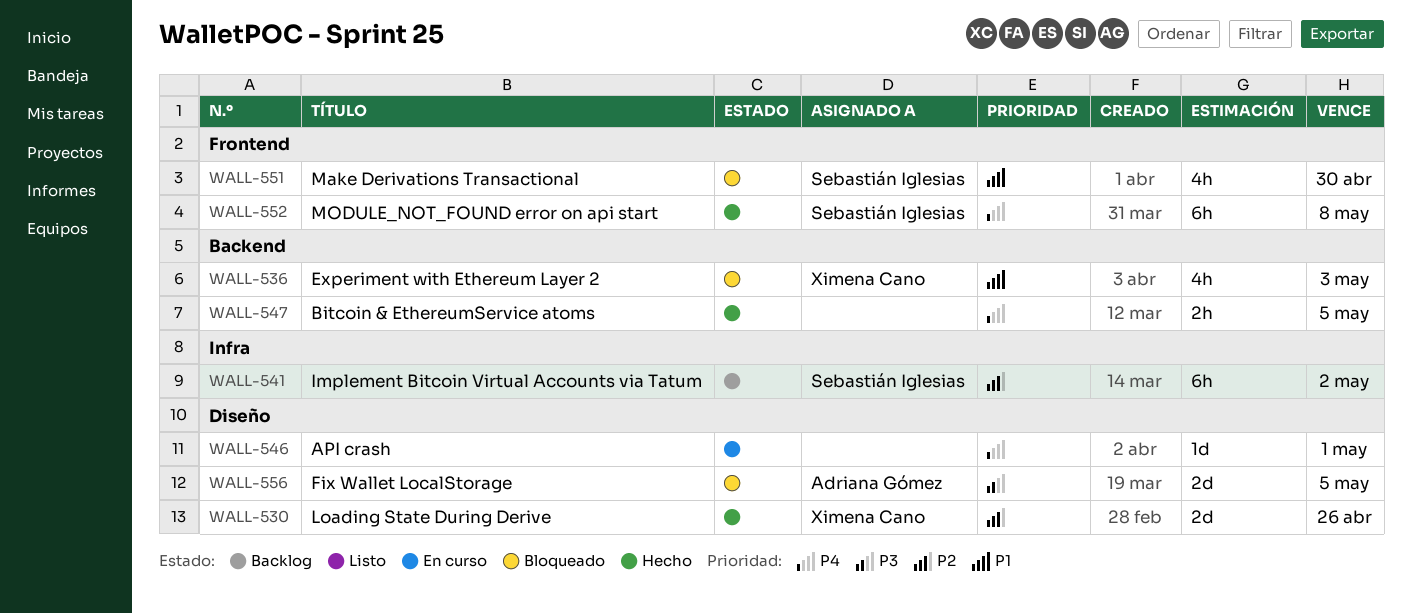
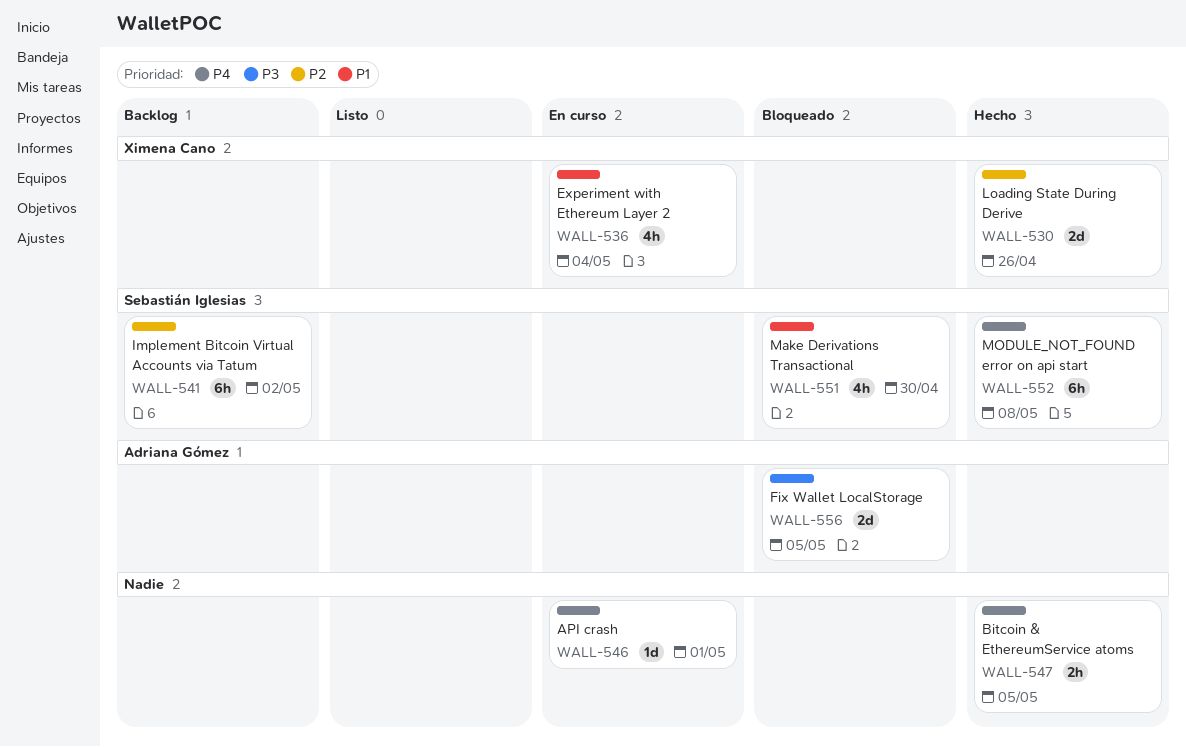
WALL-536, status: Bloqueado -> En curso
WALL-536, due: May 3 -> May 4

